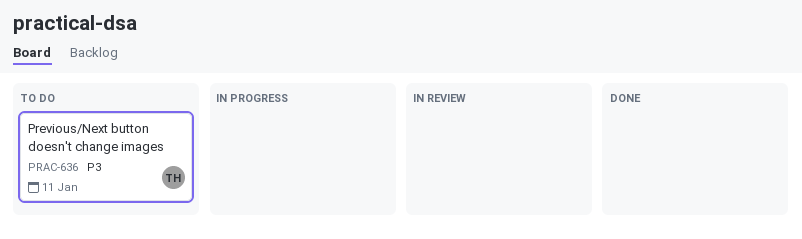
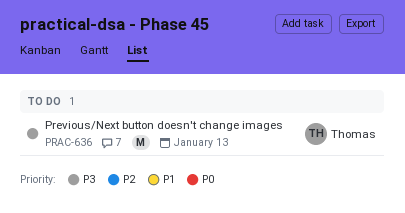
PRAC-636, due: Jan 11 -> Jan 13

